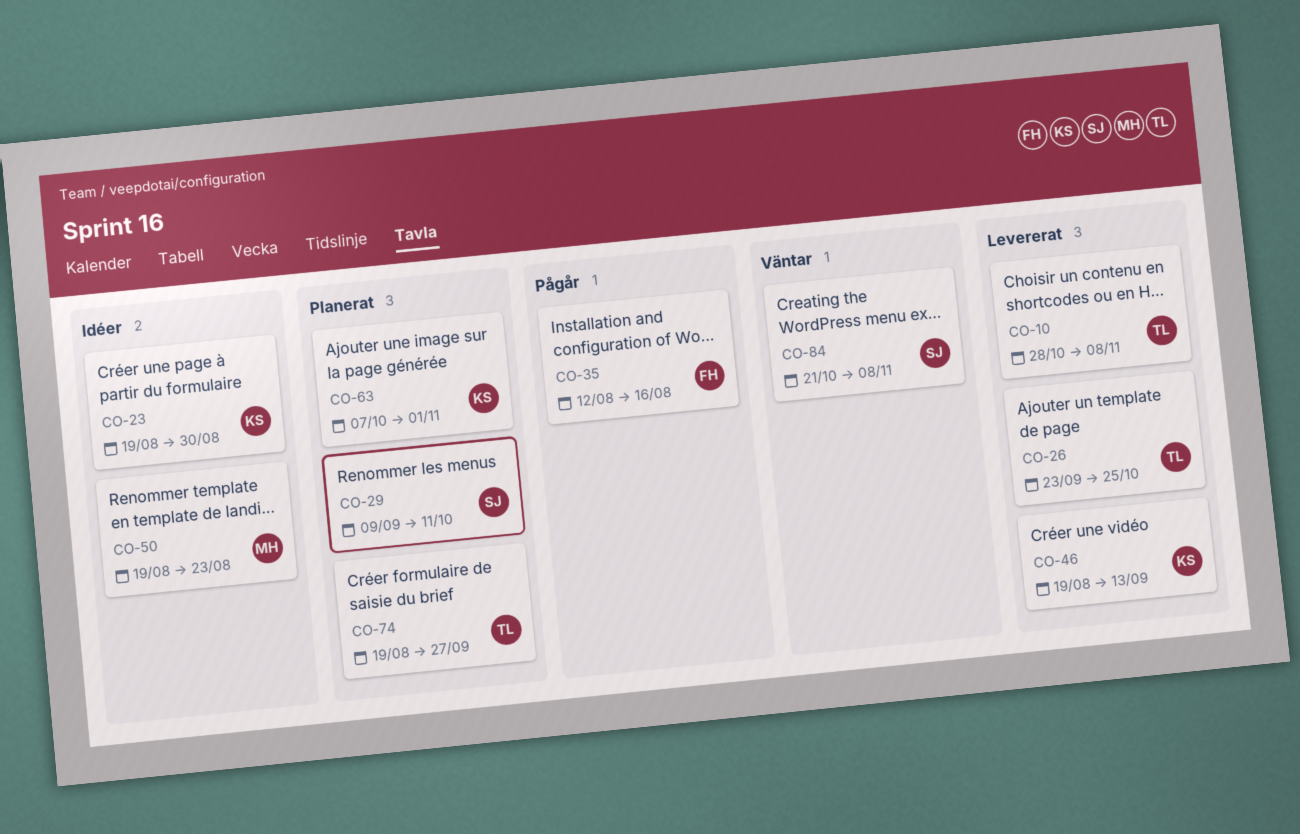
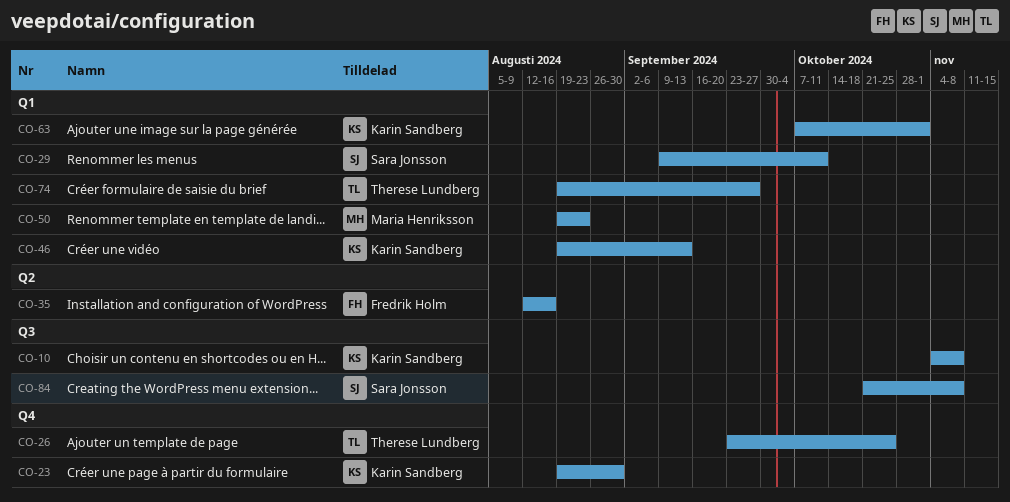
CO-10, owner: Therese Lundberg -> Karin Sandberg
CO-10, start: Oct 28 -> Nov 4

